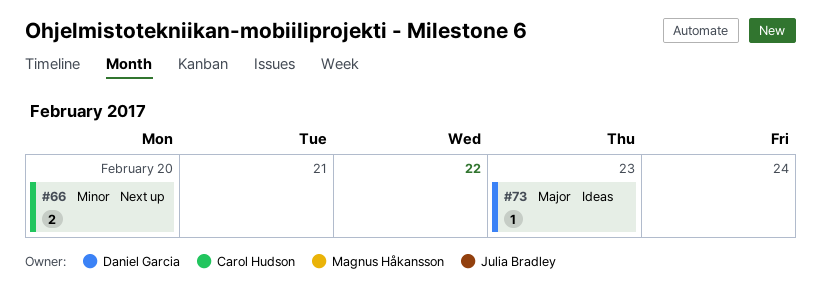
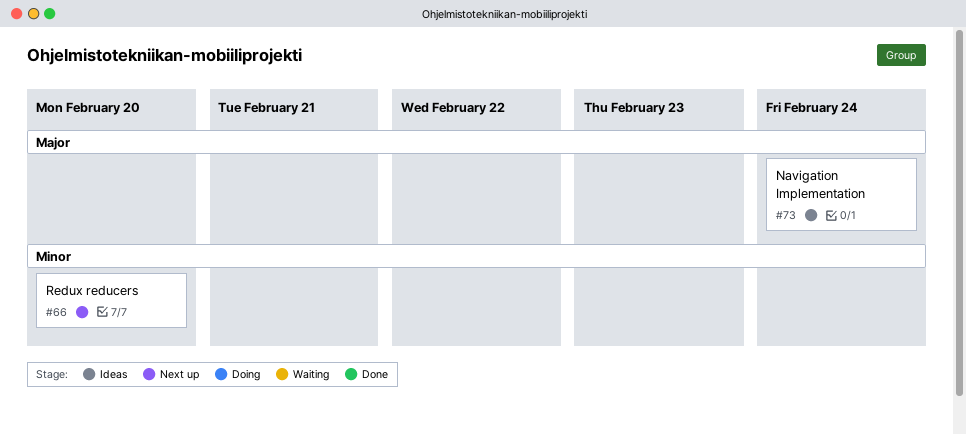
#73, due: Feb 23 -> Feb 24

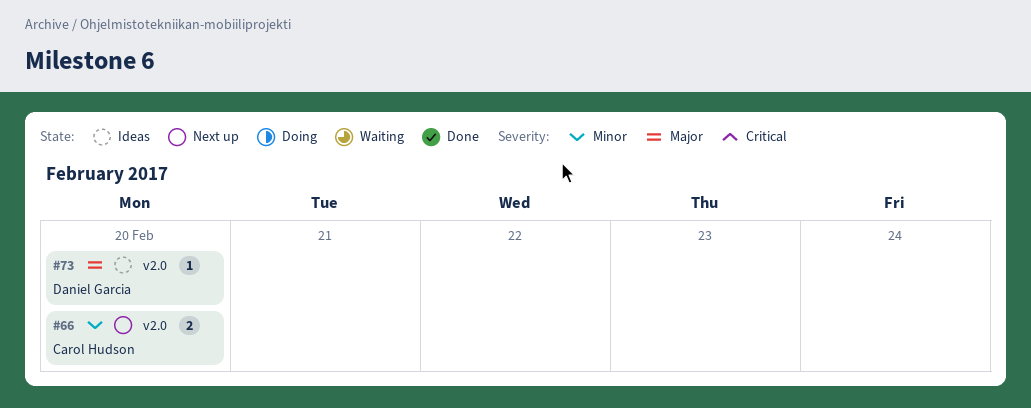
#73, due: Feb 24 -> Feb 20

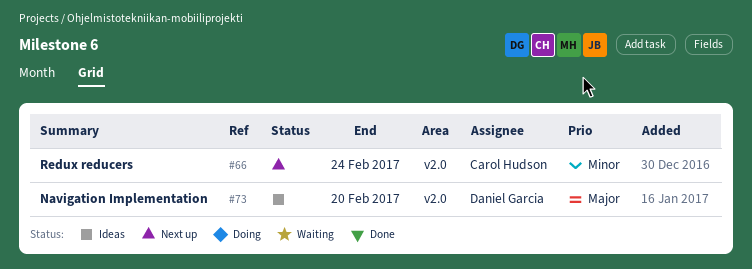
#66, due: Feb 20 -> Feb 24

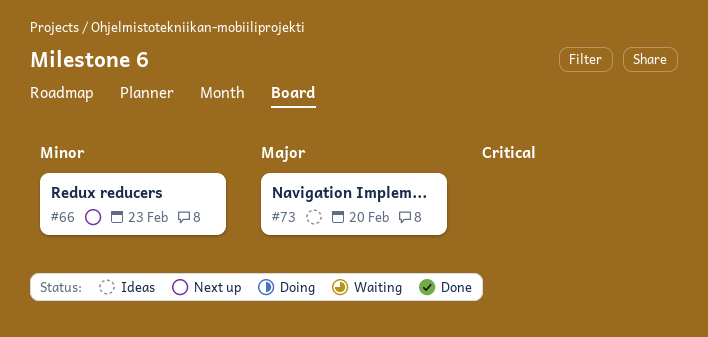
#66, due: Feb 24 -> Feb 23

